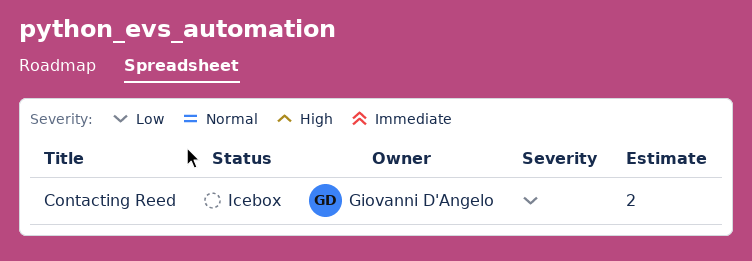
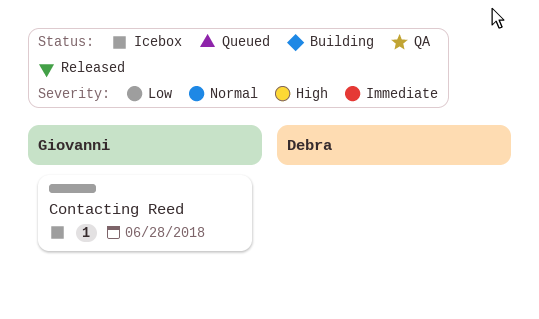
Contacting Reed, estimate: 2 -> 1

